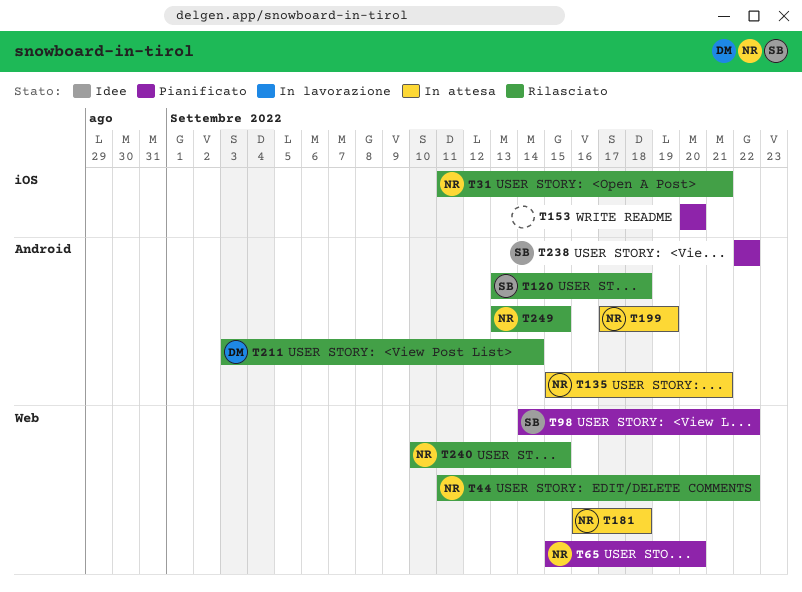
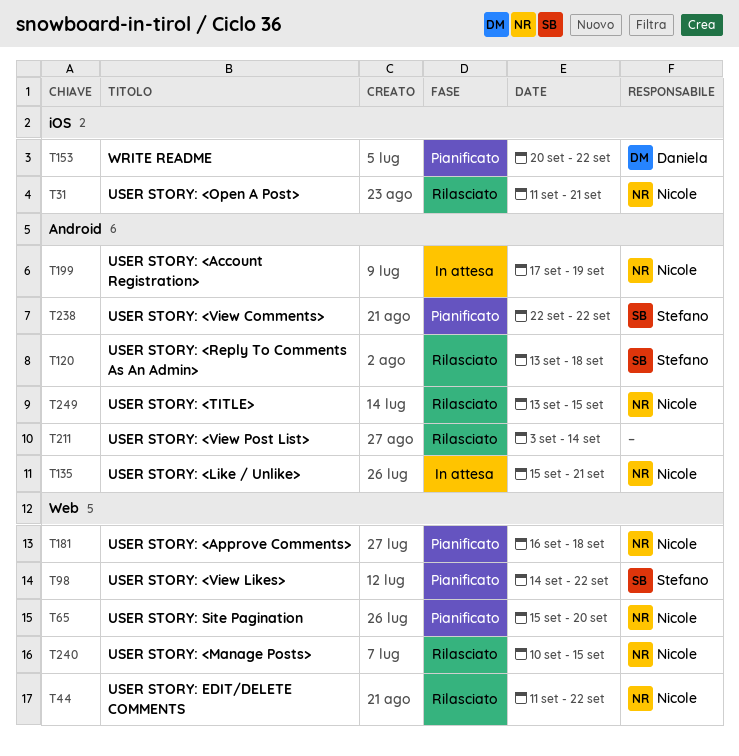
T153, owner: none -> Daniela
T153, due: Sep 20 -> Sep 22
T181, status: In attesa -> Pianificato
T211, owner: Daniela -> none

